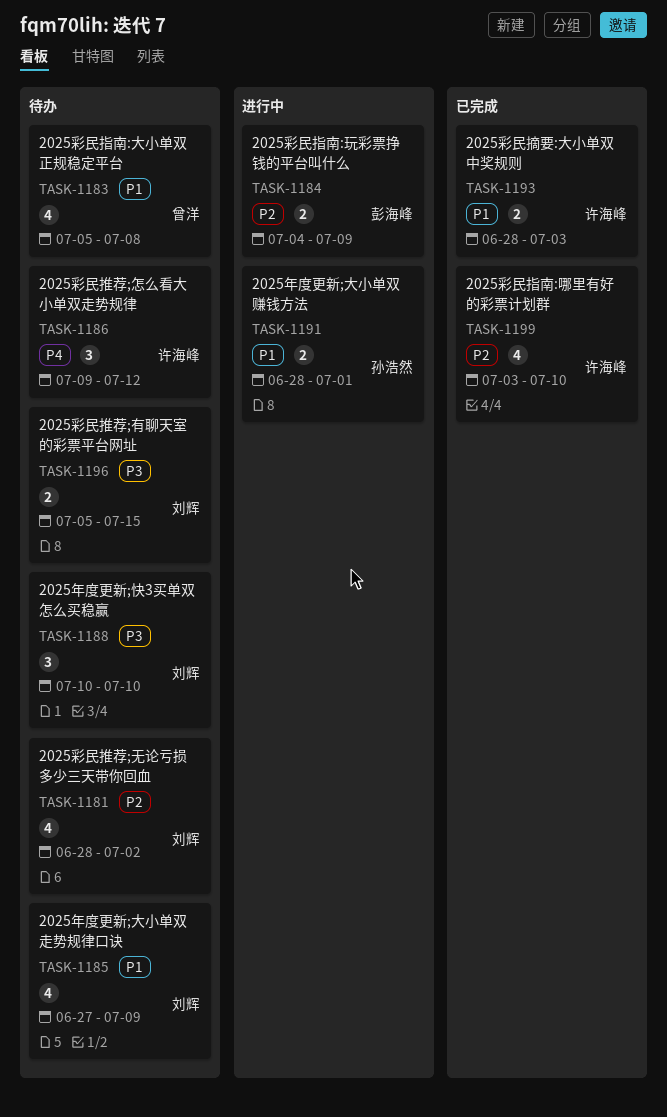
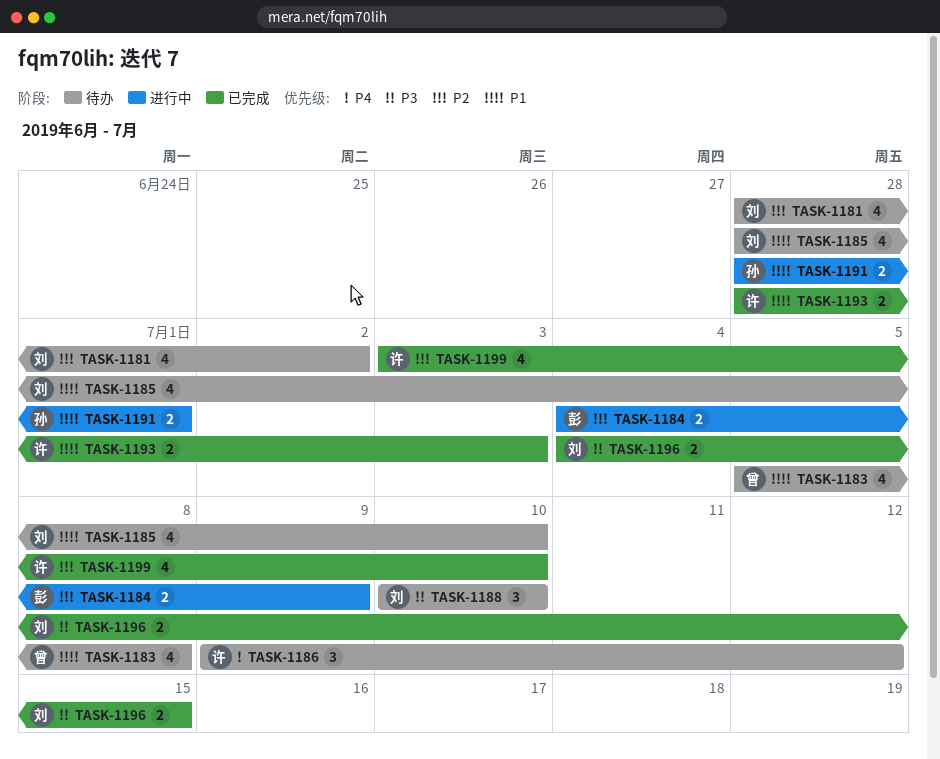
TASK-1185, start: Jun 27 -> Jun 28
TASK-1185, due: Jul 9 -> Jul 10
TASK-1196, status: 待办 -> 已完成
TASK-1196, start: Jul 5 -> Jul 4

